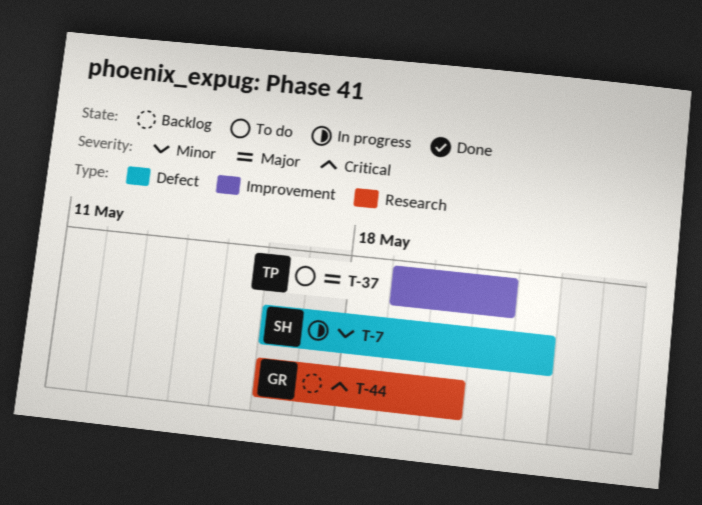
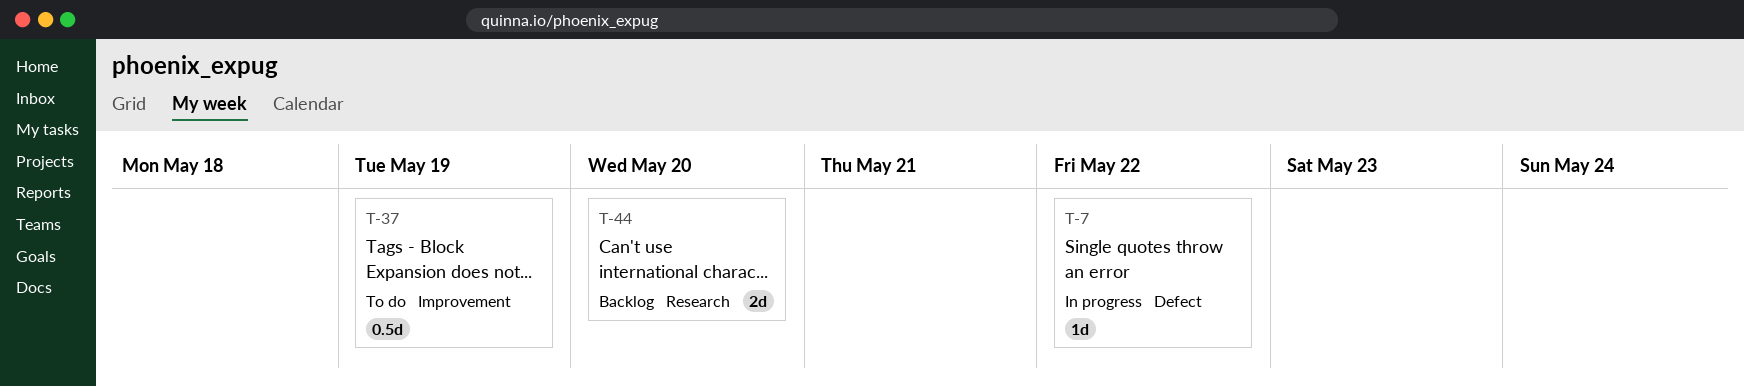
T-37, due: May 21 -> May 19

